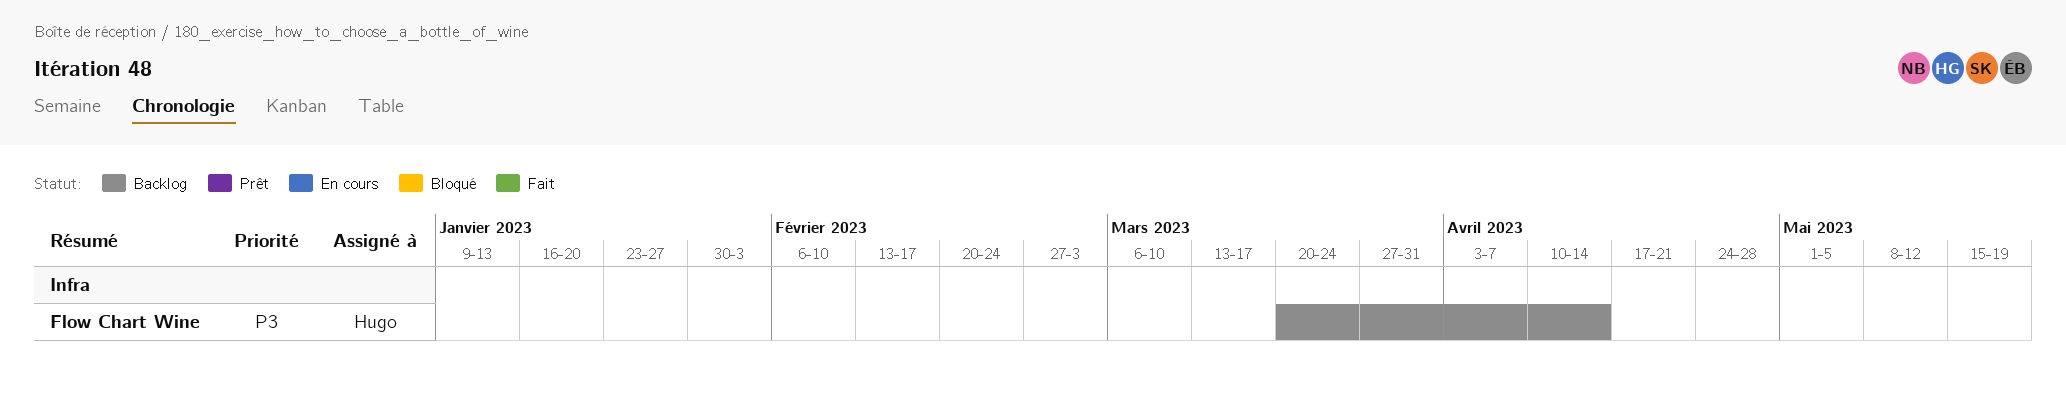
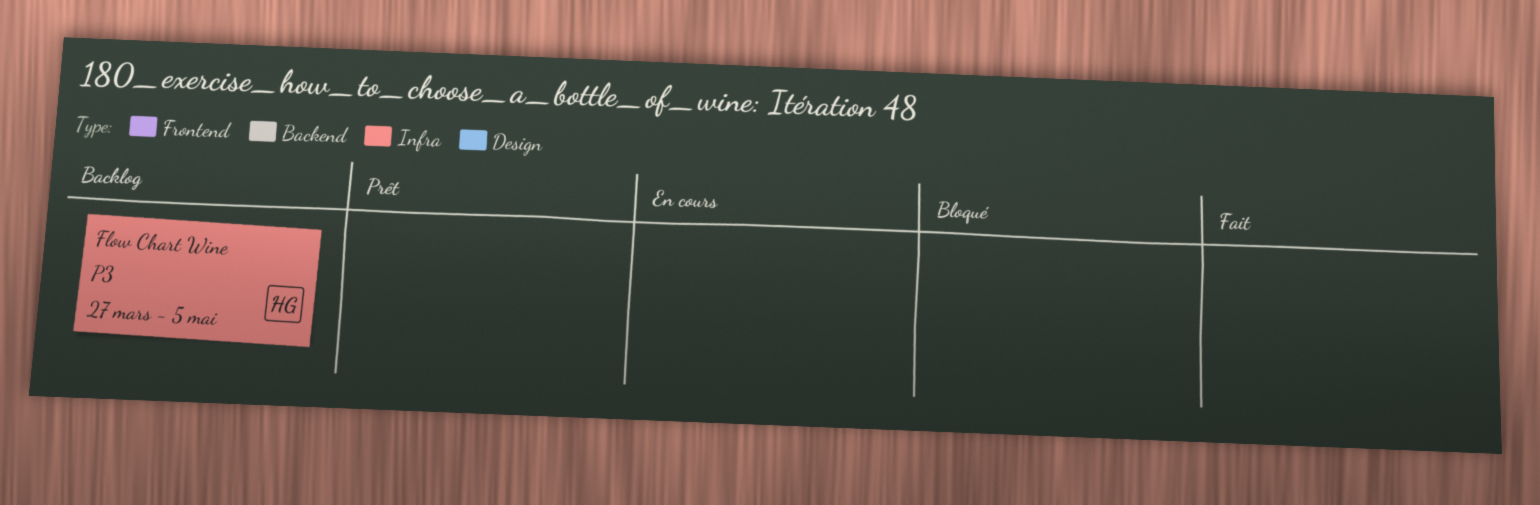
Flow Chart Wine, start: Mar 20 -> Mar 27
Flow Chart Wine, due: Apr 14 -> May 5

